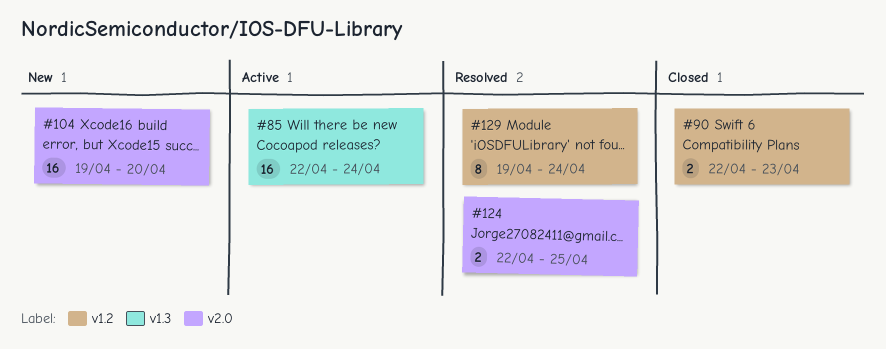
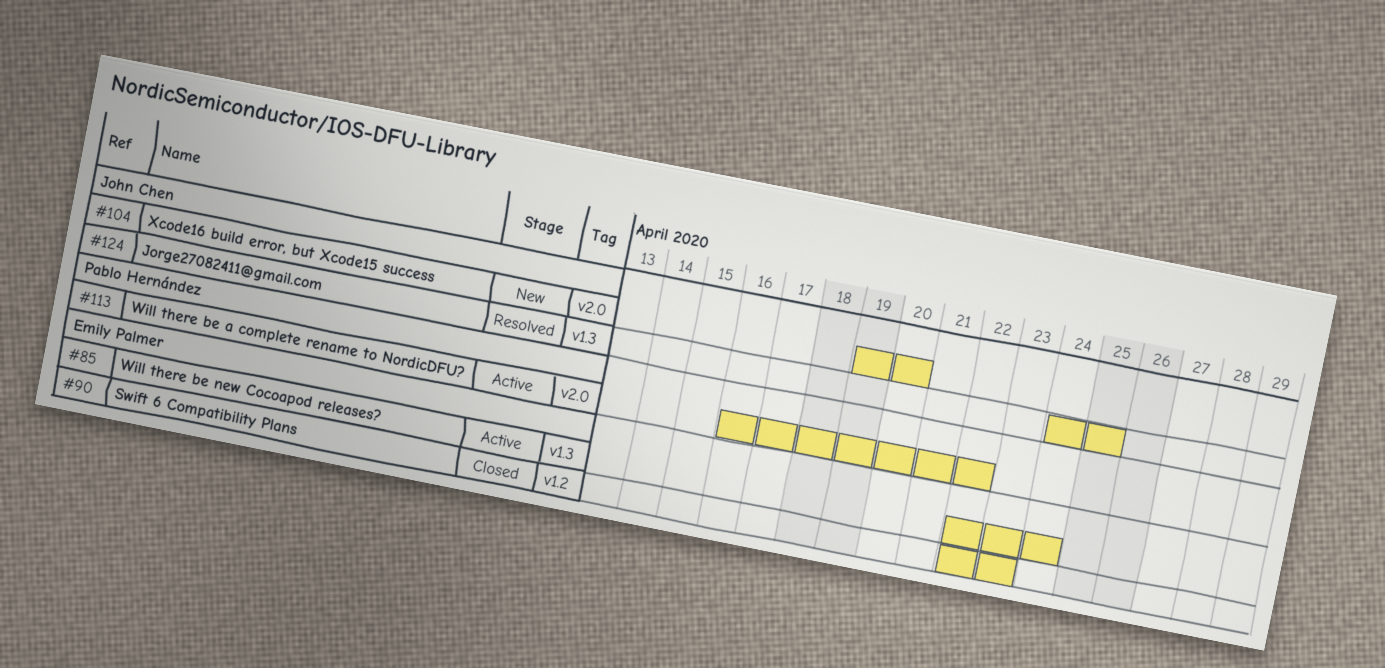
#113: none -> present
#124, label: v2.0 -> v1.3
#124, start: Apr 22 -> Apr 24
#129: present -> none

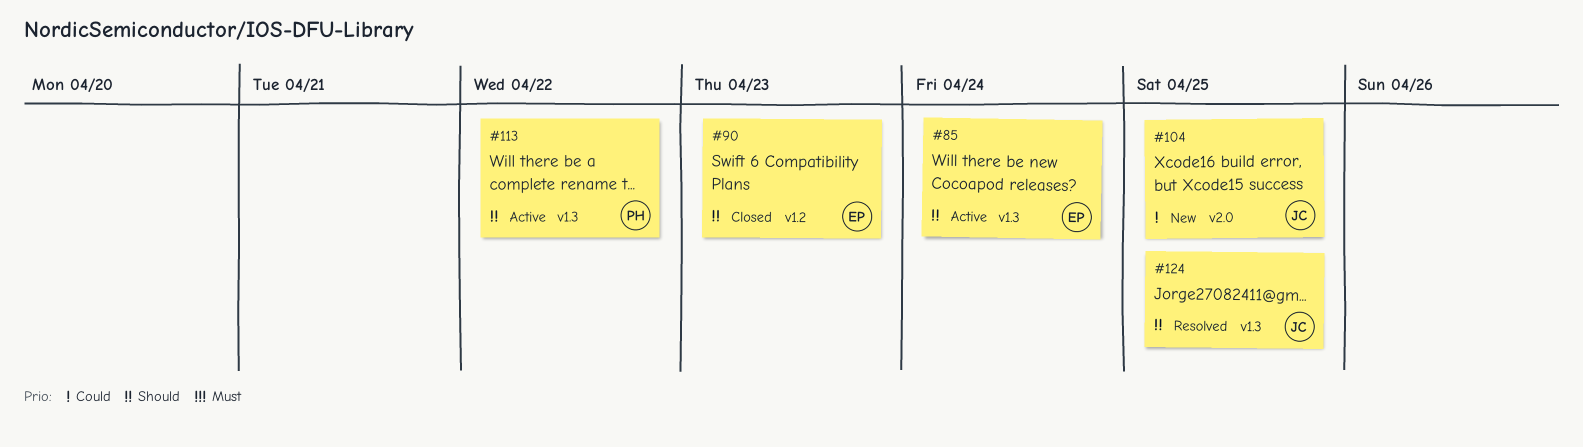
#104, due: Apr 20 -> Apr 25
#113, label: v2.0 -> v1.3

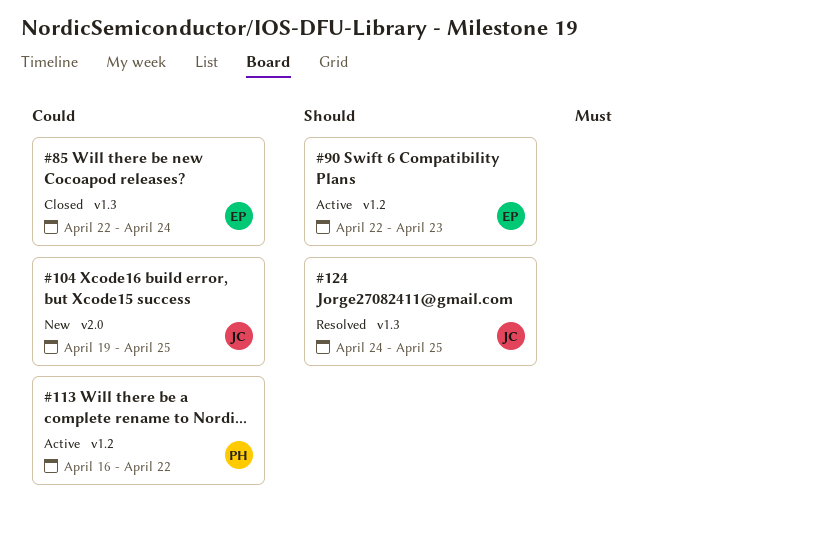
#85, status: Active -> Closed
#85, priority: Should -> Could
#90, status: Closed -> Active
#113, priority: Should -> Could
#113, label: v1.3 -> v1.2

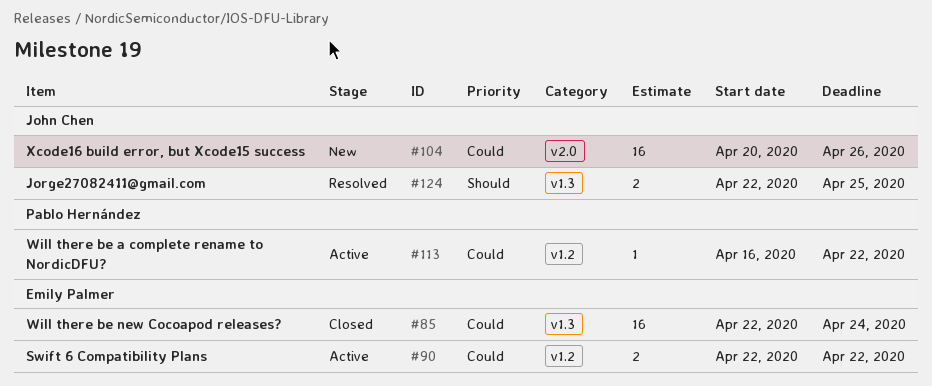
#90, priority: Should -> Could
#90, due: Apr 23 -> Apr 22
#104, start: Apr 19 -> Apr 20
#104, due: Apr 25 -> Apr 26
#124, start: Apr 24 -> Apr 22

